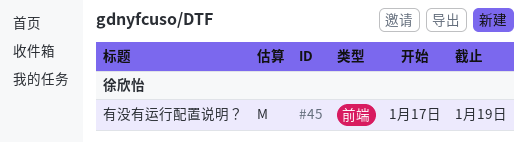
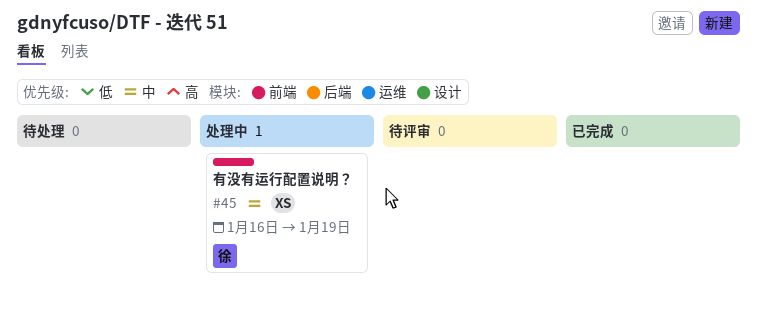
#45, estimate: M -> XS
#45, start: Jan 17 -> Jan 16

